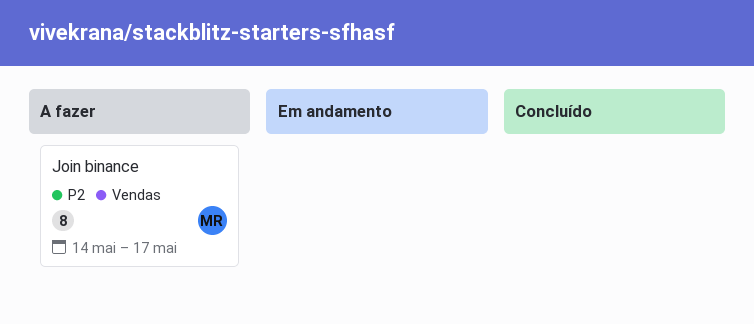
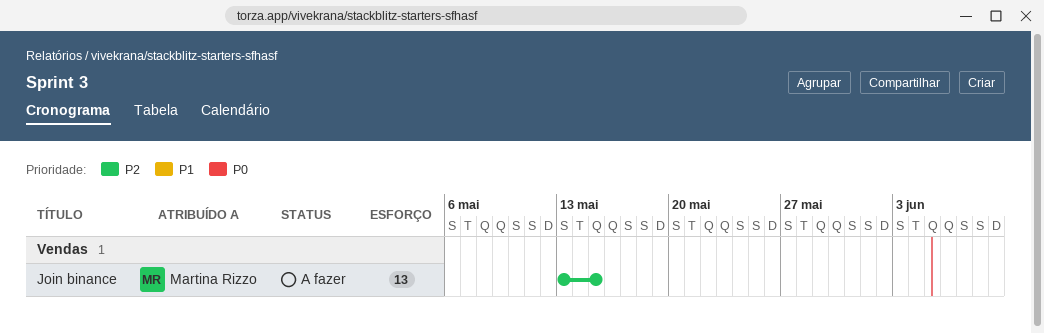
Join binance, estimate: 8 -> 13
Join binance, start: May 14 -> May 13
Join binance, due: May 17 -> May 15

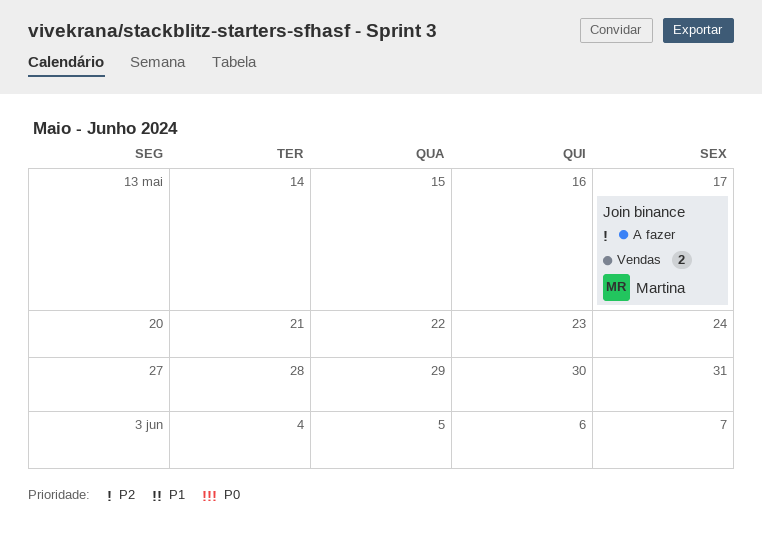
Join binance, estimate: 13 -> 2
Join binance, due: May 15 -> May 17

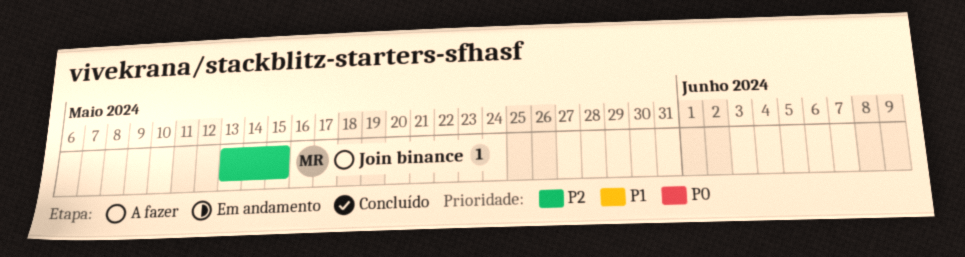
Join binance, estimate: 2 -> 1
Join binance, due: May 17 -> May 15

